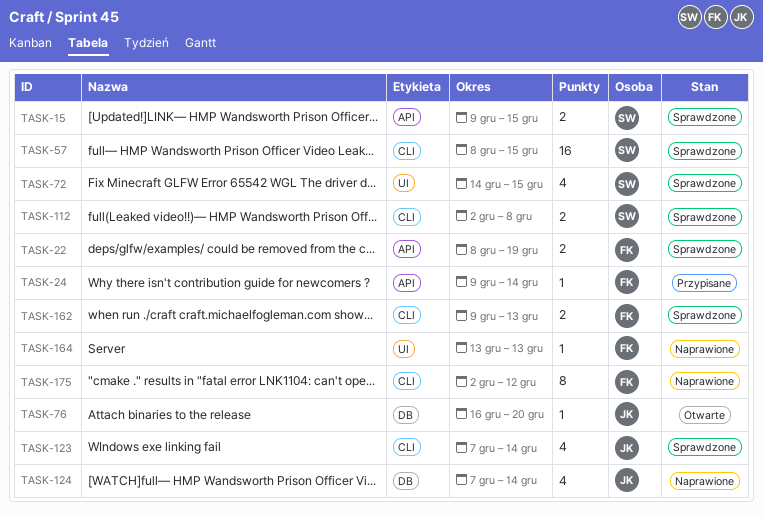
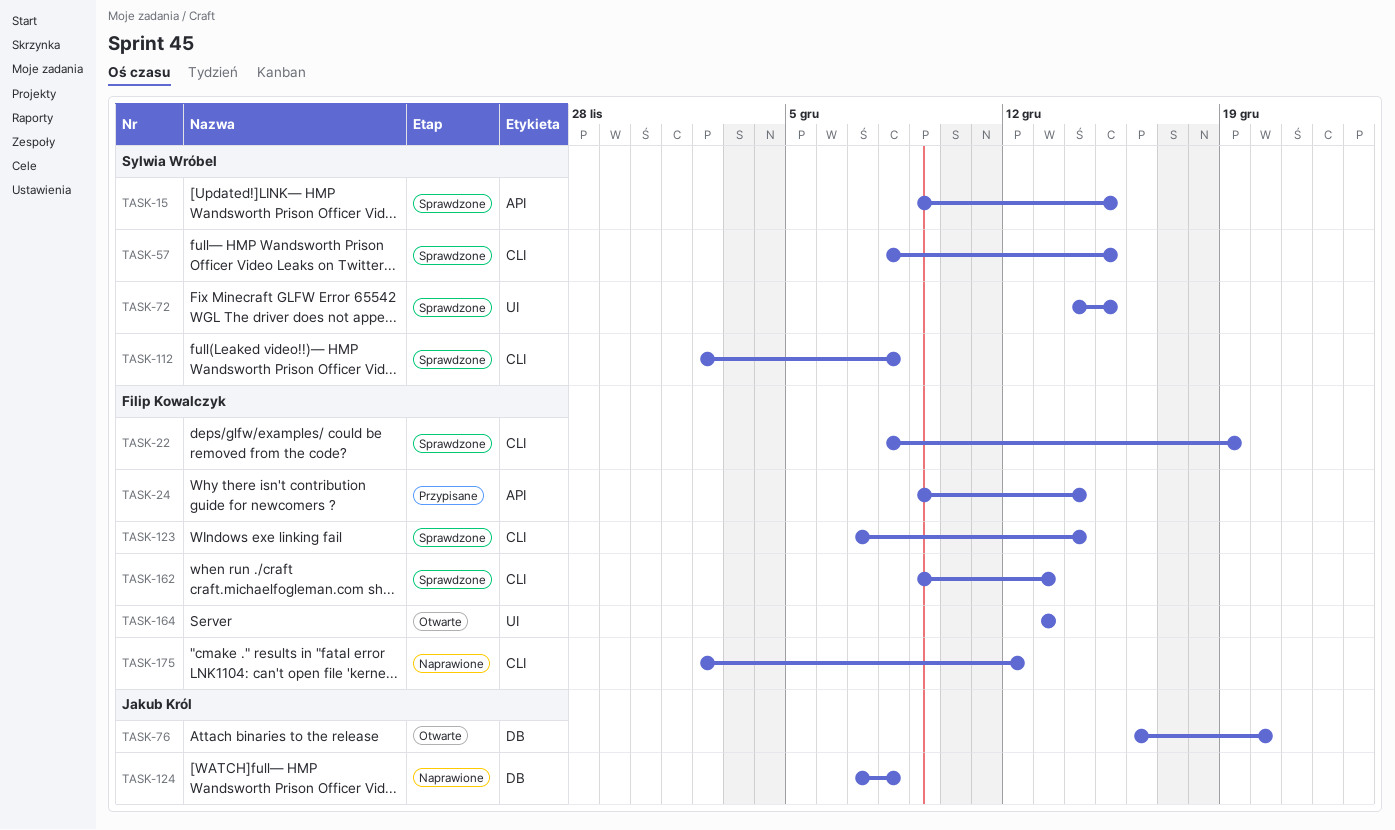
TASK-22, label: API -> CLI
TASK-123, owner: Jakub Król -> Filip Kowalczyk
TASK-124, due: Dec 14 -> Dec 8
TASK-164, status: Naprawione -> Otwarte

